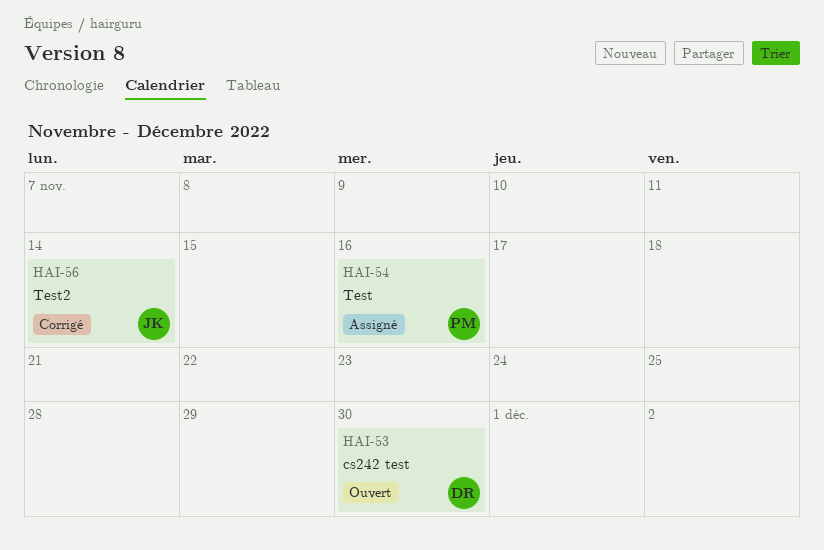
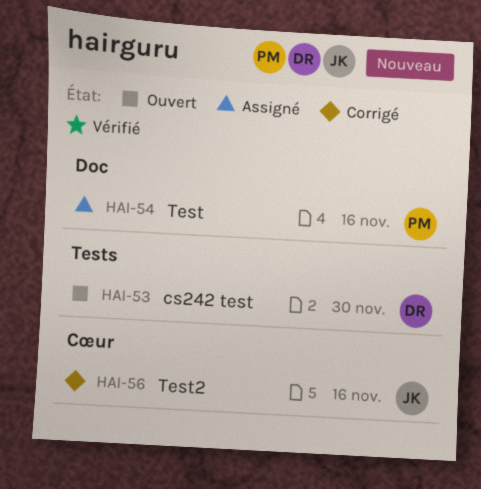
HAI-56, due: Nov 14 -> Nov 16

